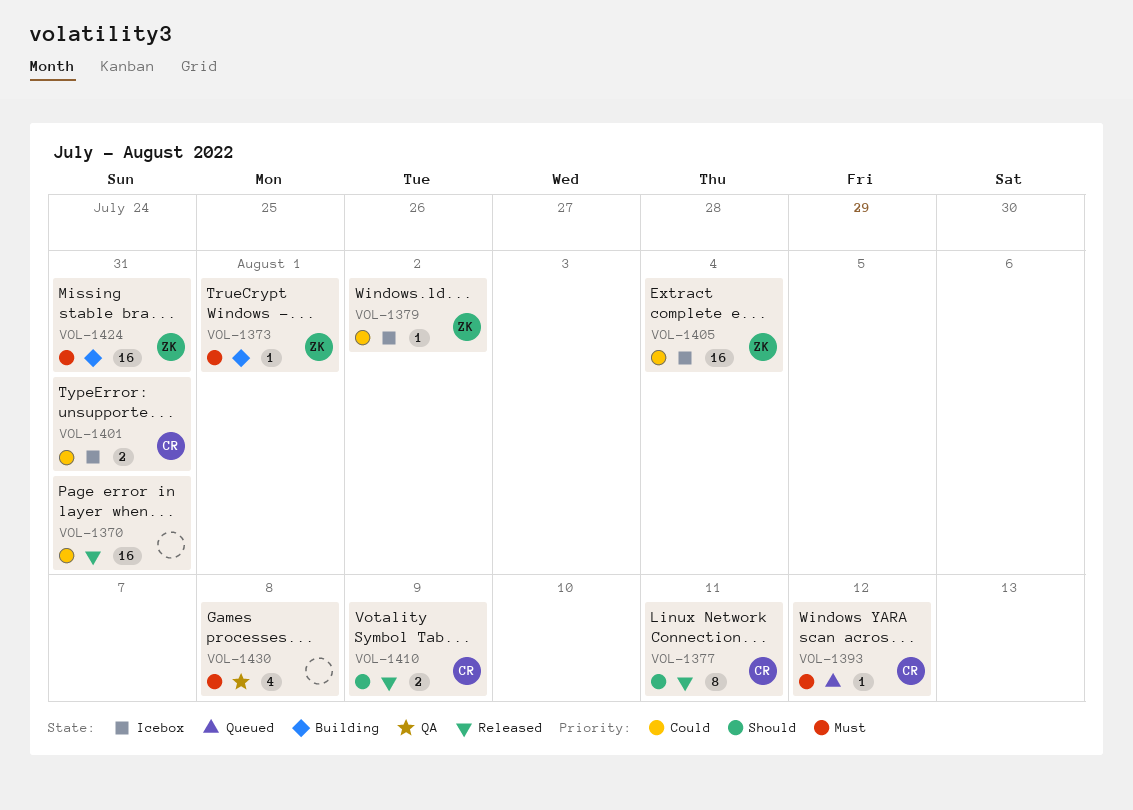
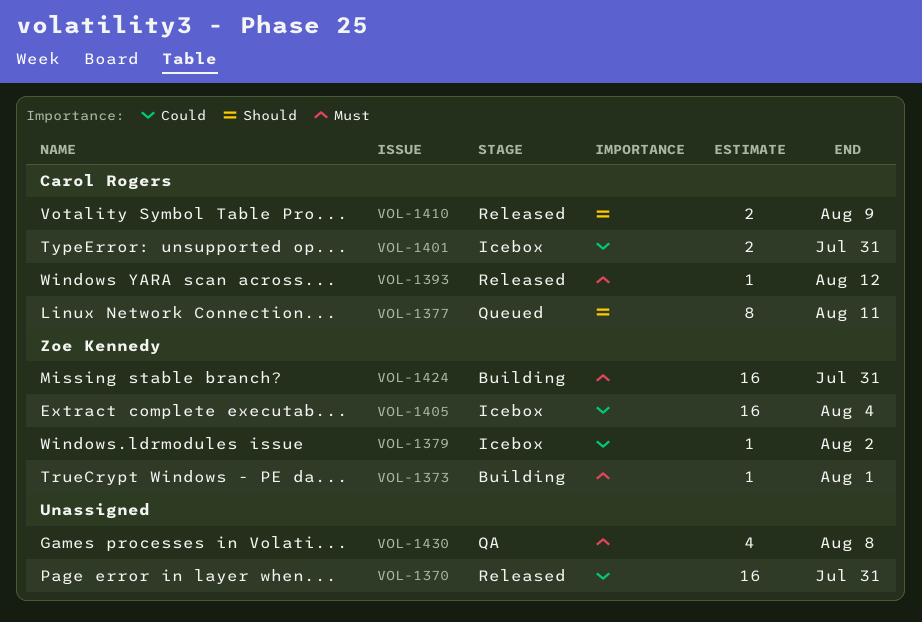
VOL-1377, status: Released -> Queued
VOL-1393, status: Queued -> Released

